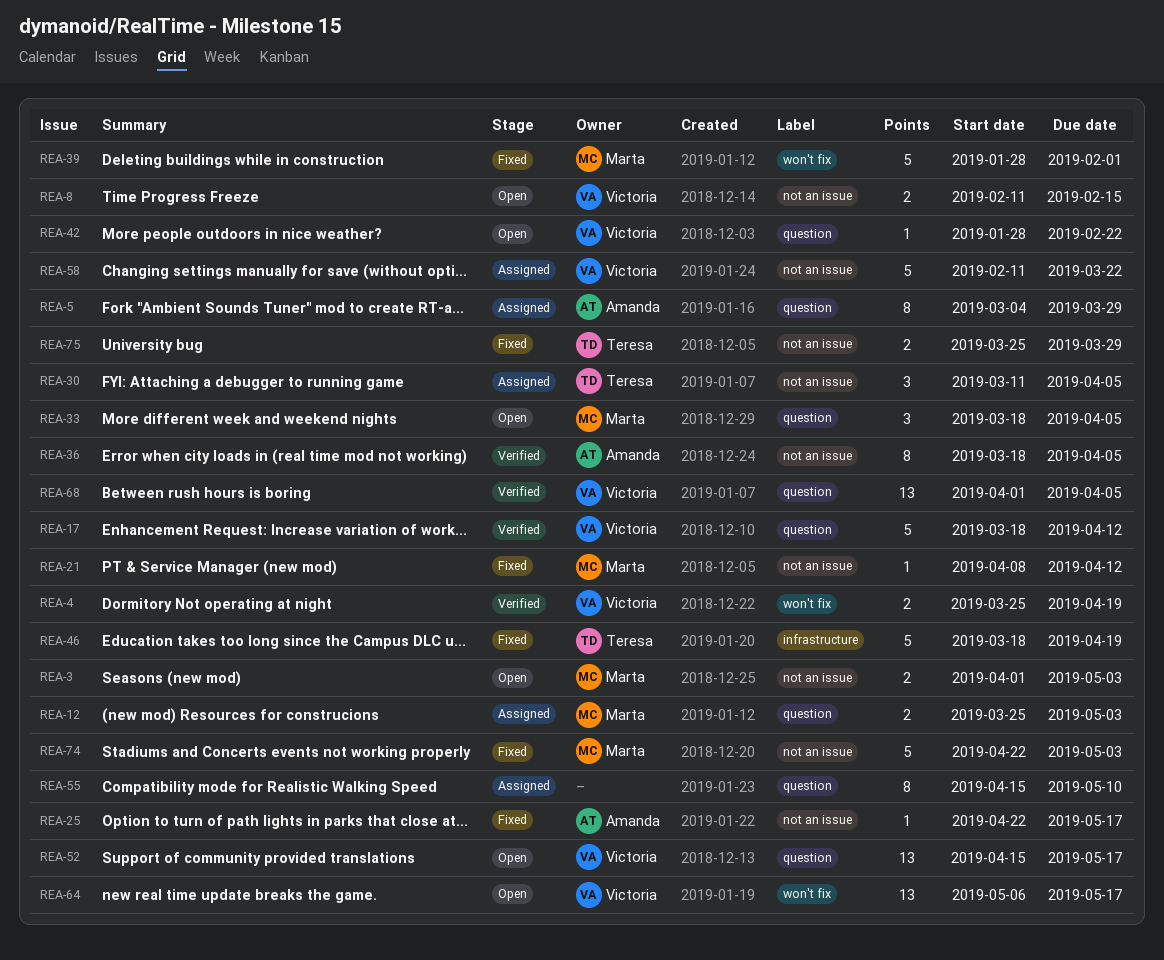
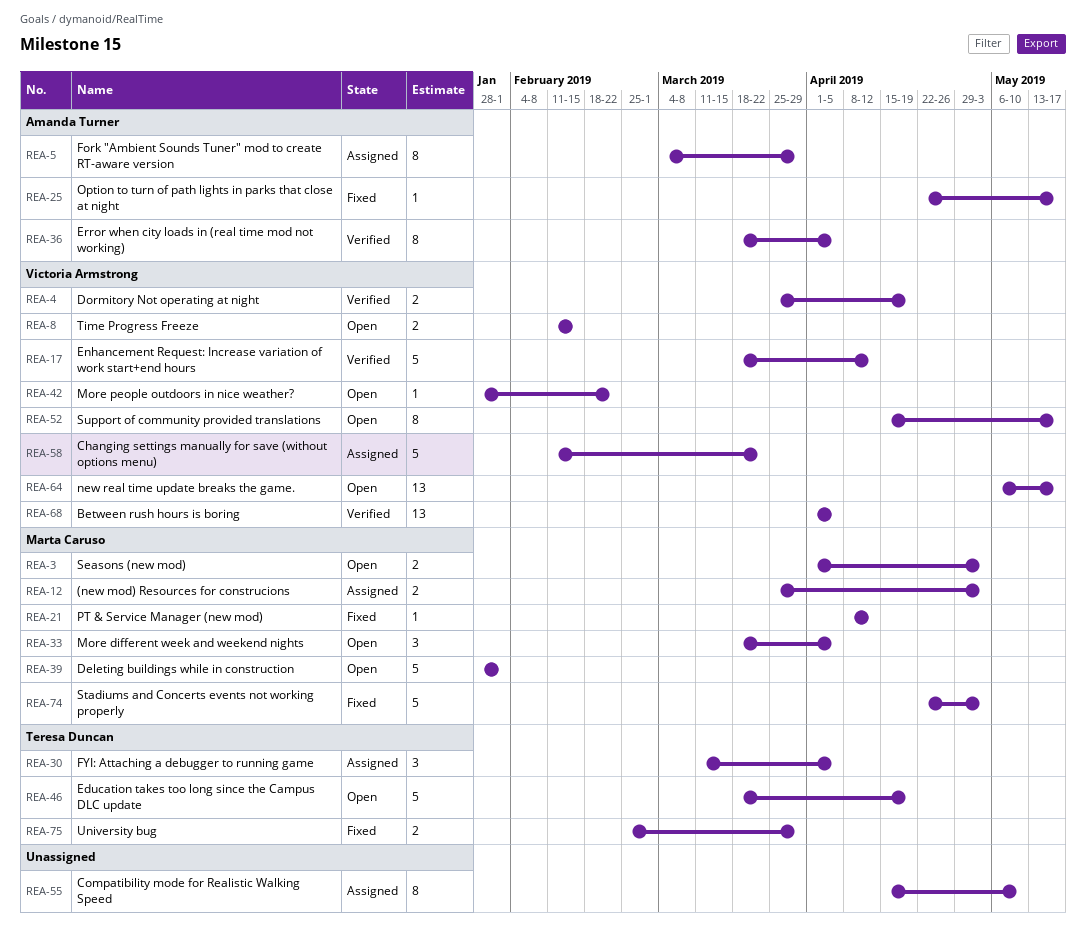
REA-39, status: Fixed -> Open
REA-46, status: Fixed -> Open
REA-52, estimate: 13 -> 8
REA-75, start: Mar 25 -> Feb 25

